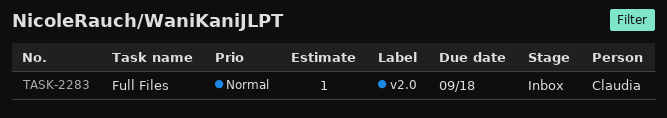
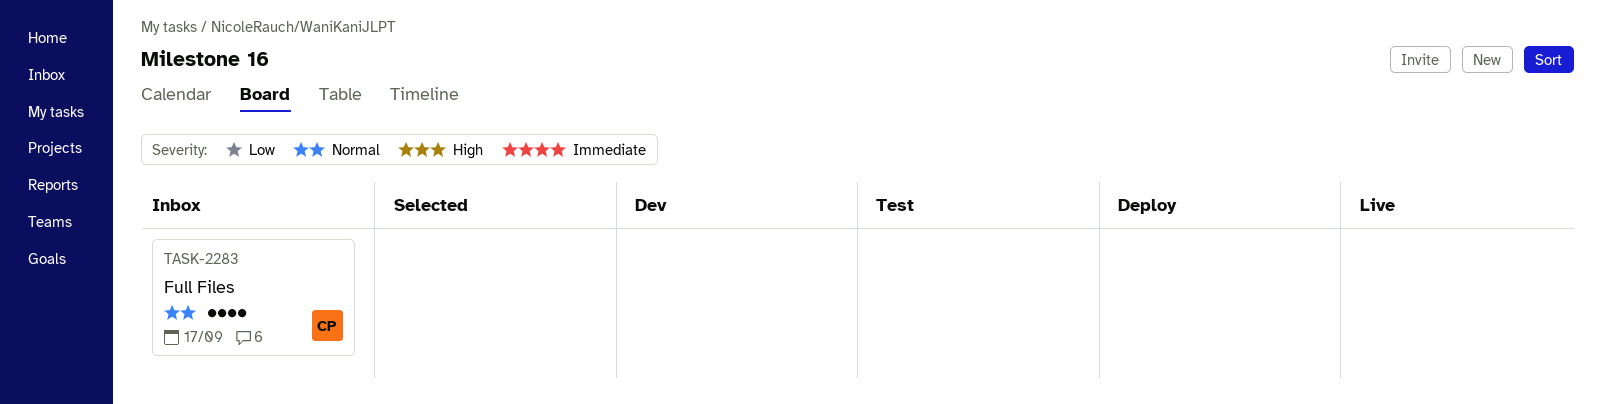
TASK-2283, estimate: 1 -> 4
TASK-2283, due: Sep 18 -> Sep 17

